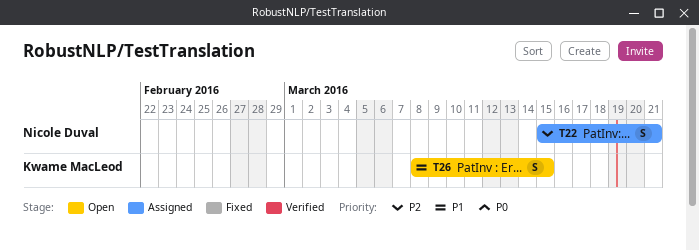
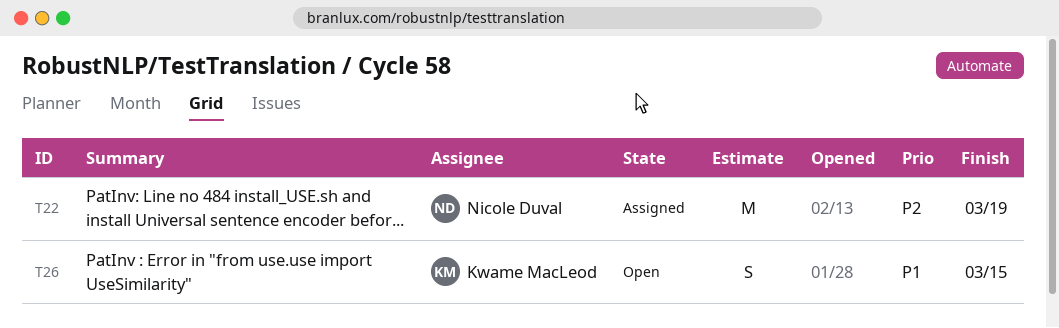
T22, estimate: S -> M
T22, due: Mar 21 -> Mar 19

